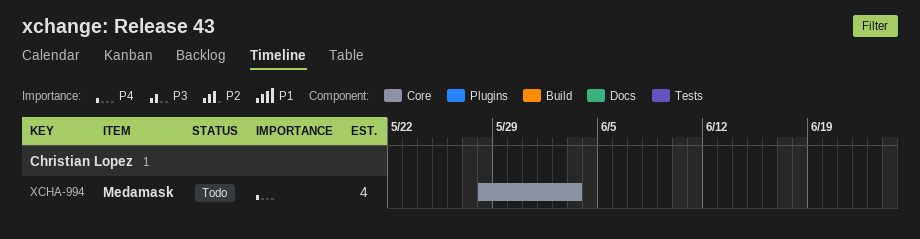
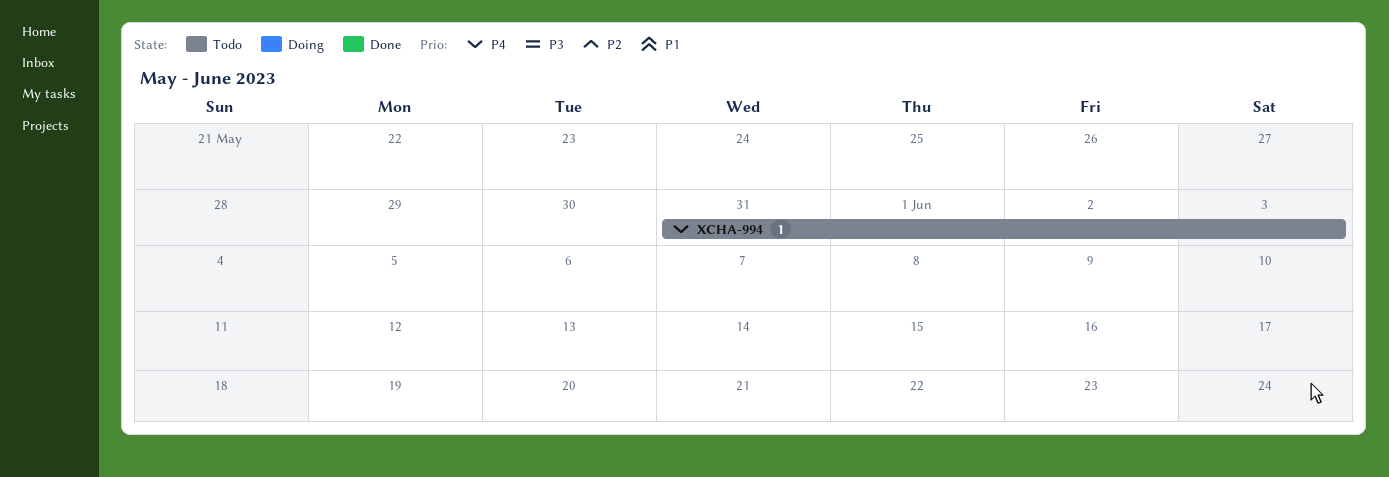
XCHA-994, estimate: 4 -> 1
XCHA-994, start: May 28 -> May 31

